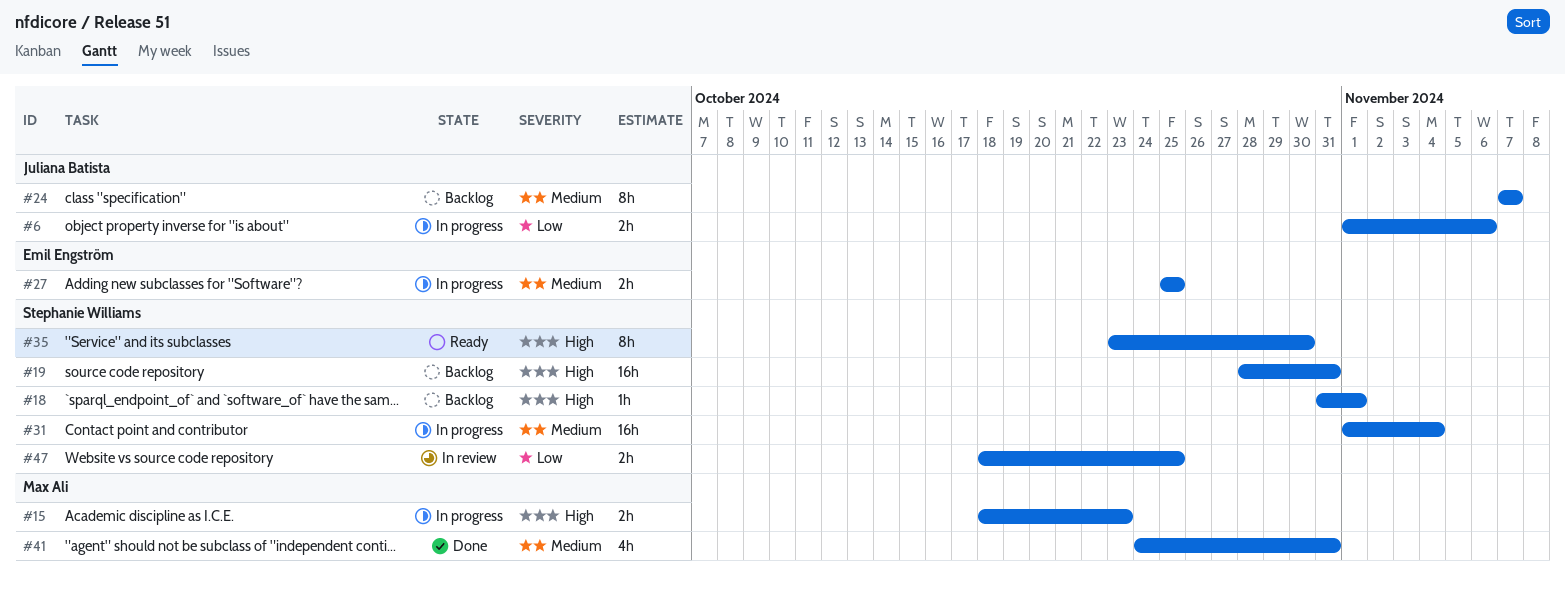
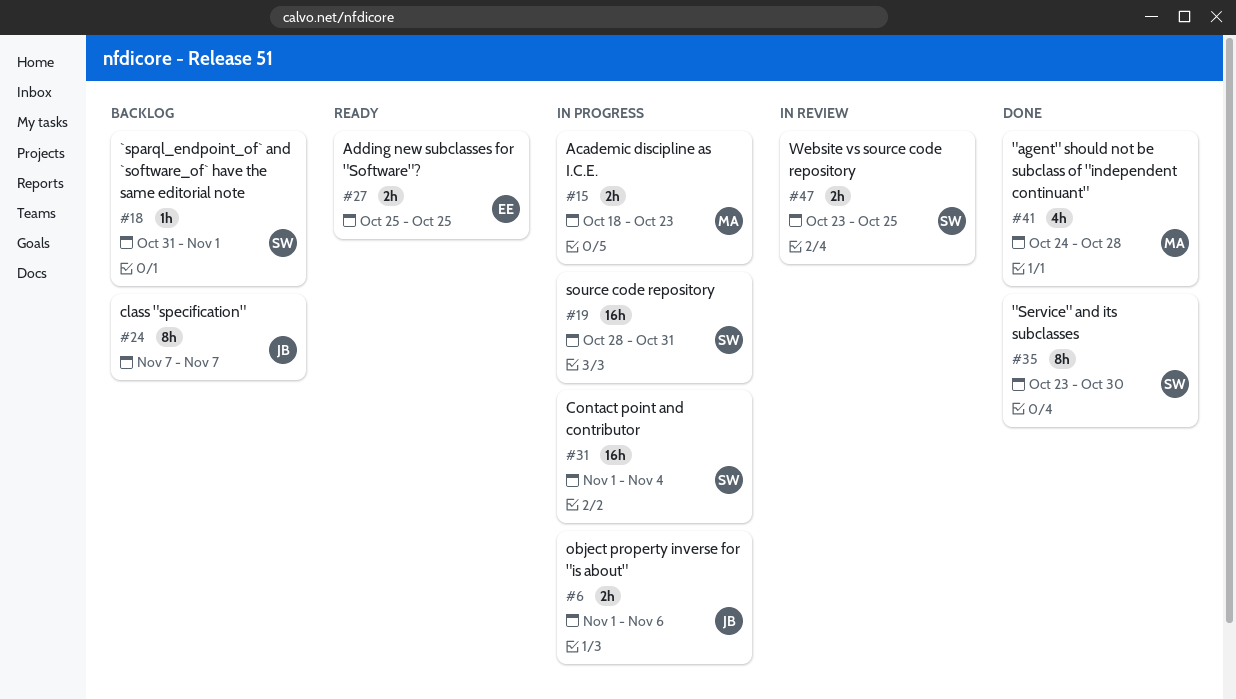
#19, status: Backlog -> In progress
#27, status: In progress -> Ready
#35, status: Ready -> Done
#41, due: Oct 31 -> Oct 28
#47, start: Oct 18 -> Oct 23

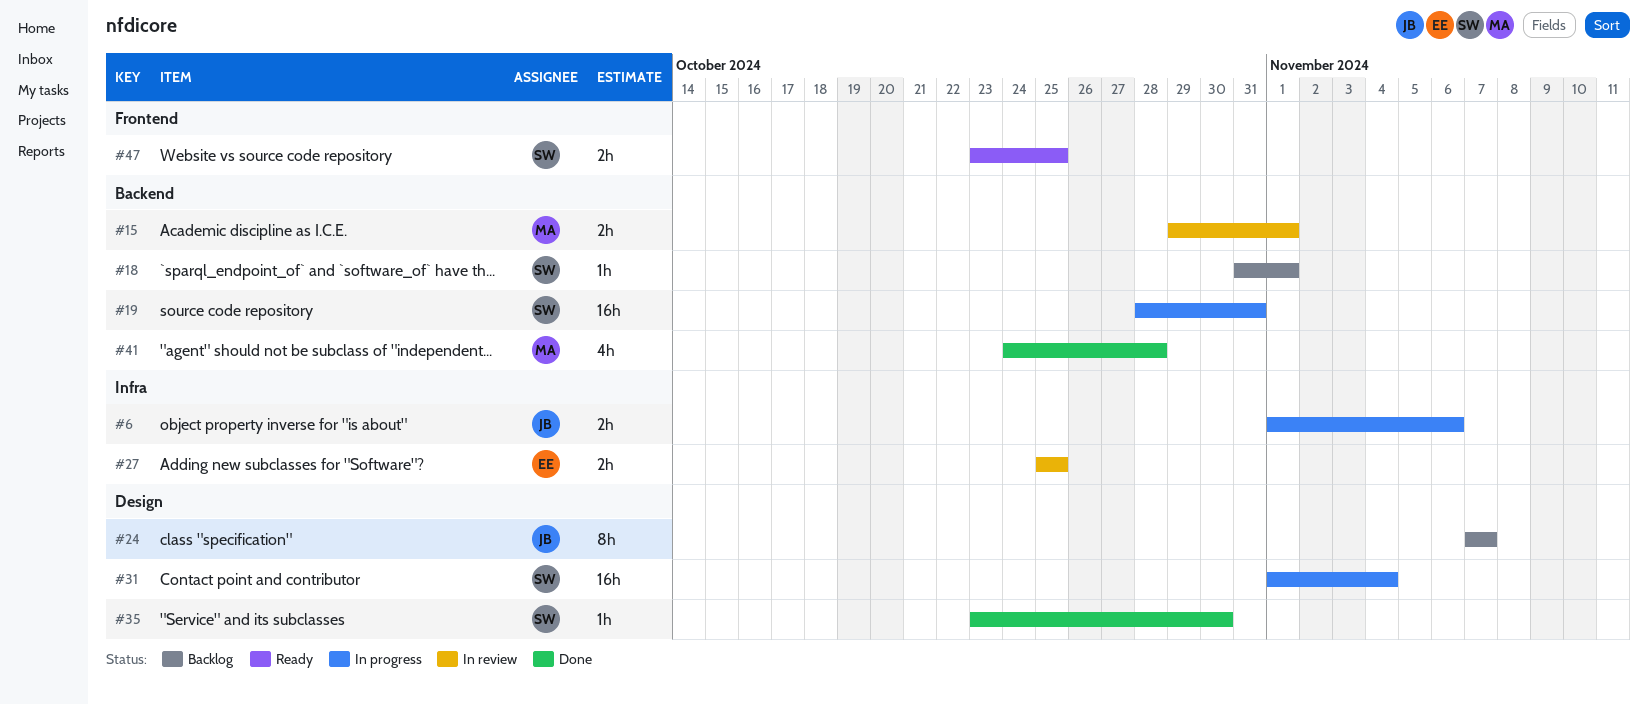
#15, status: In progress -> In review
#15, start: Oct 18 -> Oct 29
#15, due: Oct 23 -> Nov 1
#27, status: Ready -> In review
#35, estimate: 8h -> 1h
#47, status: In review -> Ready

